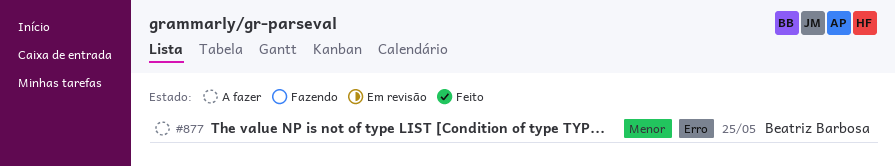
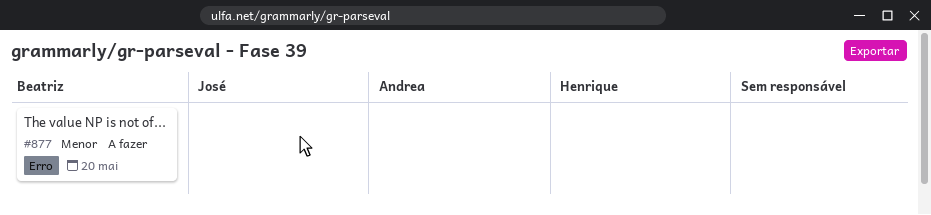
#877, due: May 25 -> May 20

